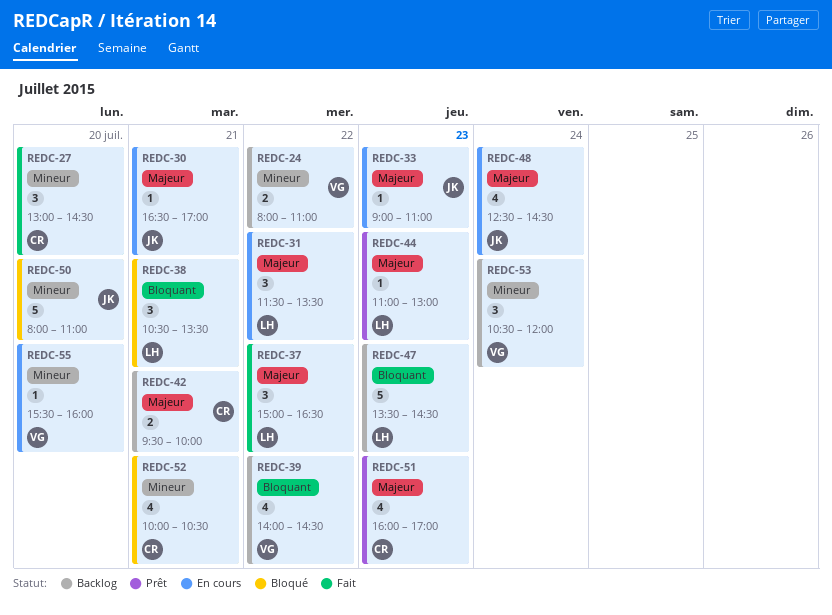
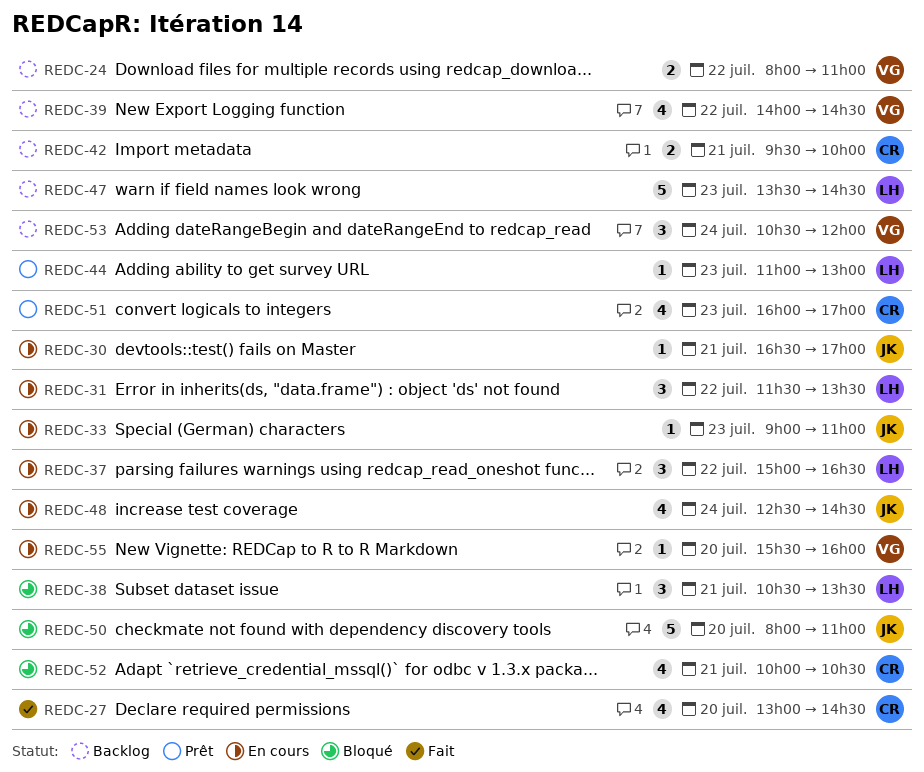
REDC-27, estimate: 3 -> 4
REDC-37, status: Fait -> En cours

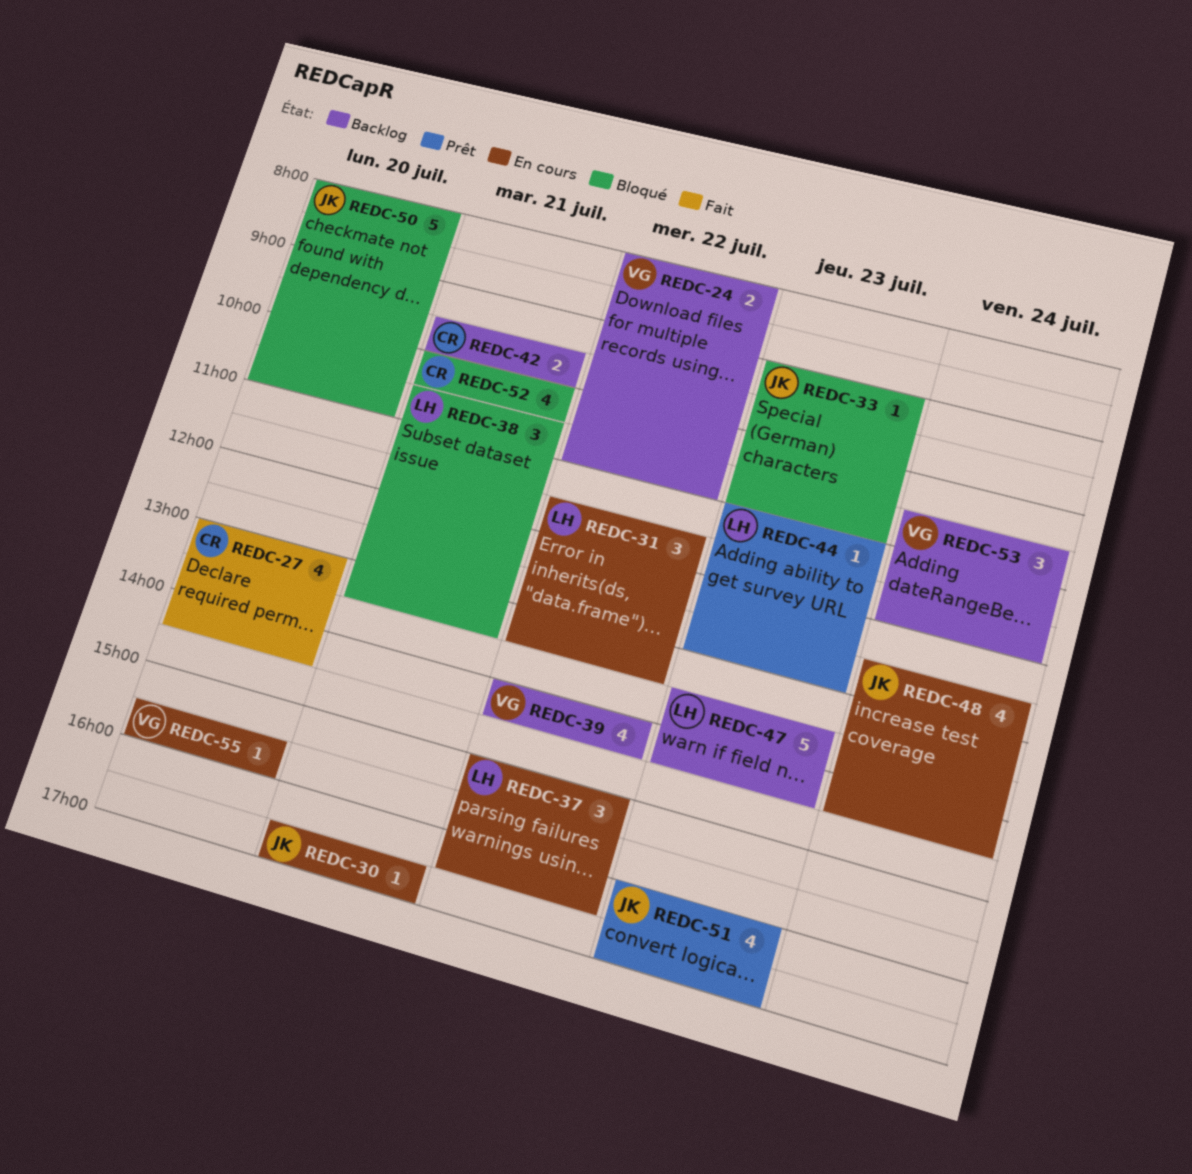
REDC-33, status: En cours -> Bloqué
REDC-51, owner: CR -> JK

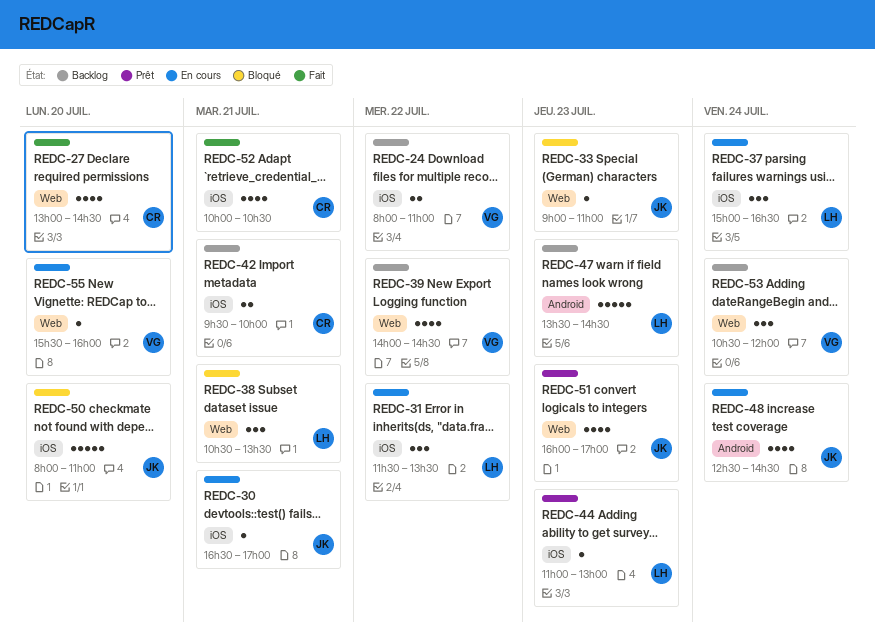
REDC-37, day: Jul 22 -> Jul 24
REDC-52, status: Bloqué -> Fait

